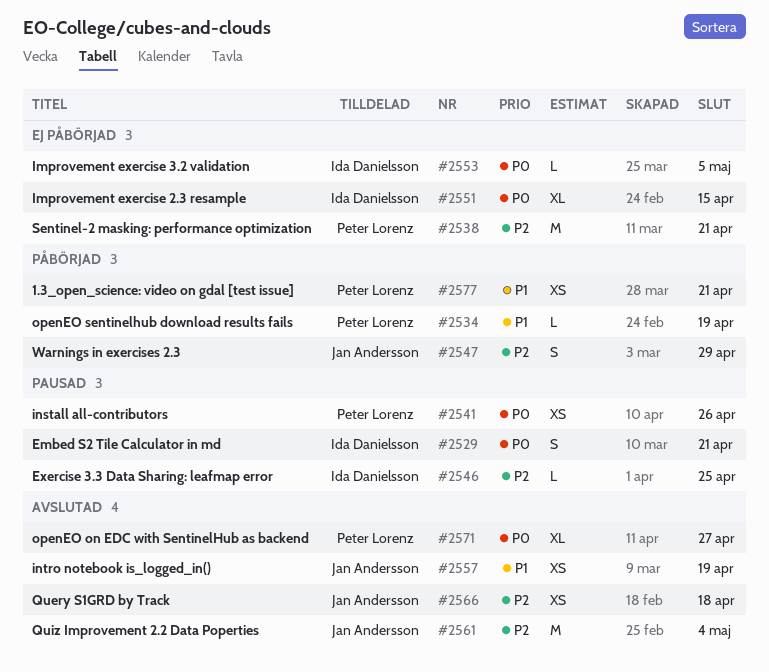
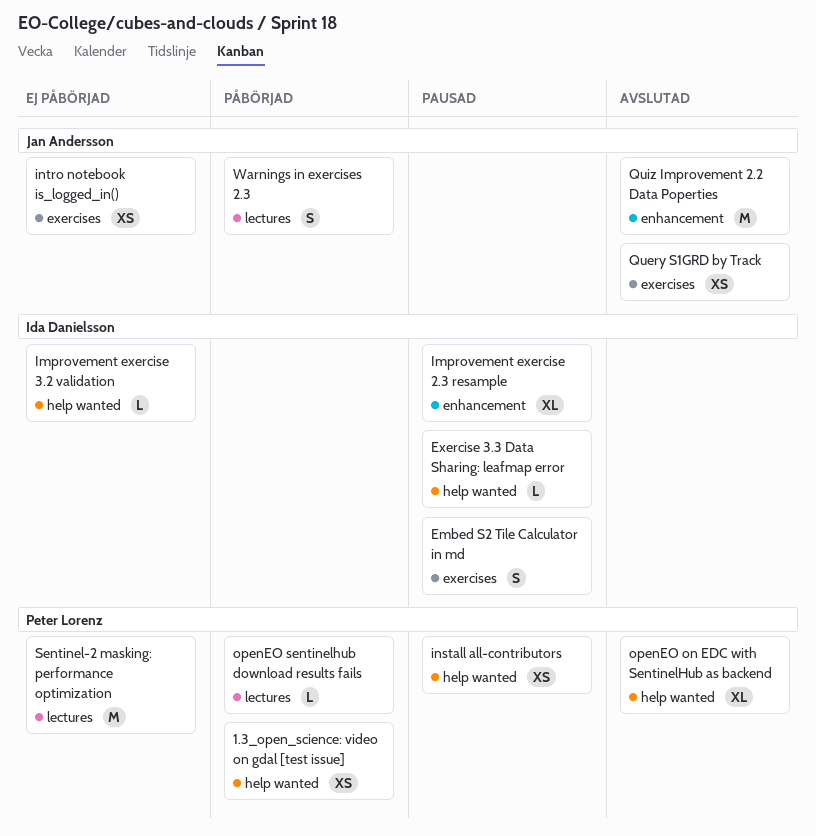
Improvement exercise 2.3 resample, status: Ej påbörjad -> Pausad
intro notebook is_logged_in(), status: Avslutad -> Ej påbörjad

